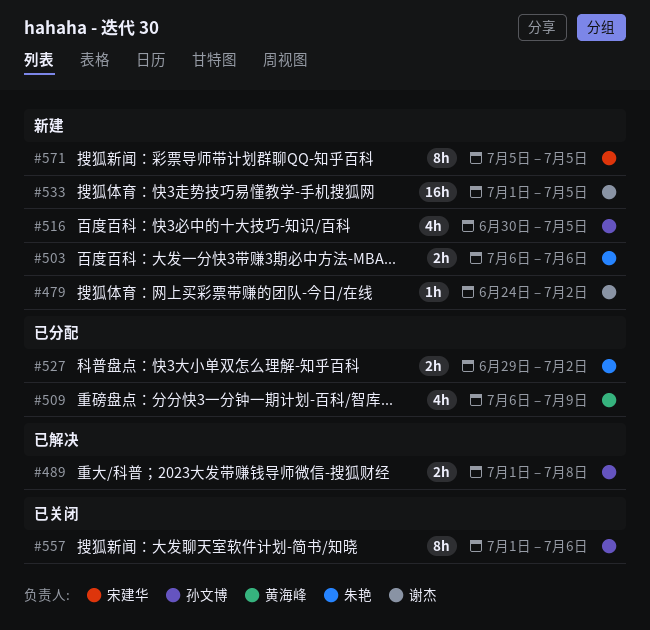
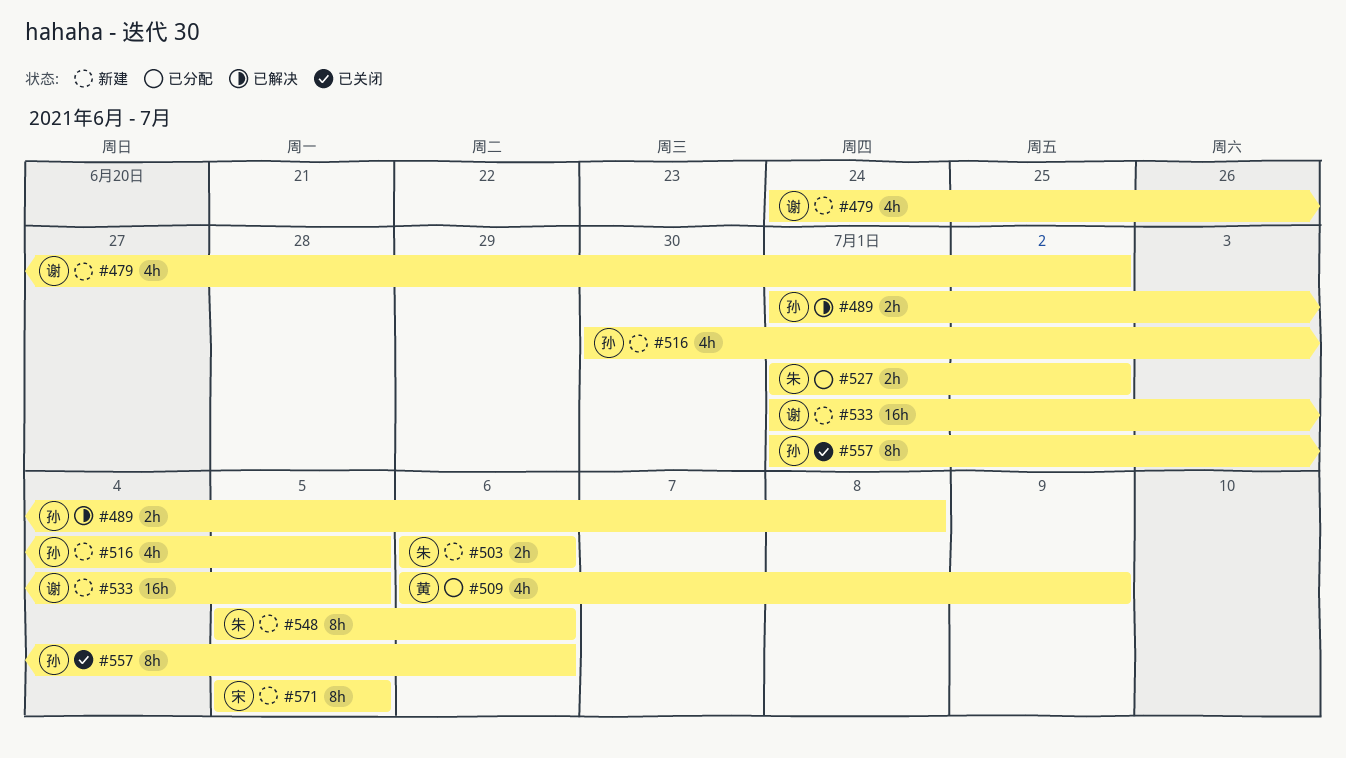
#479, estimate: 1h -> 4h
#527, start: Jun 29 -> Jul 1
#548: none -> present

